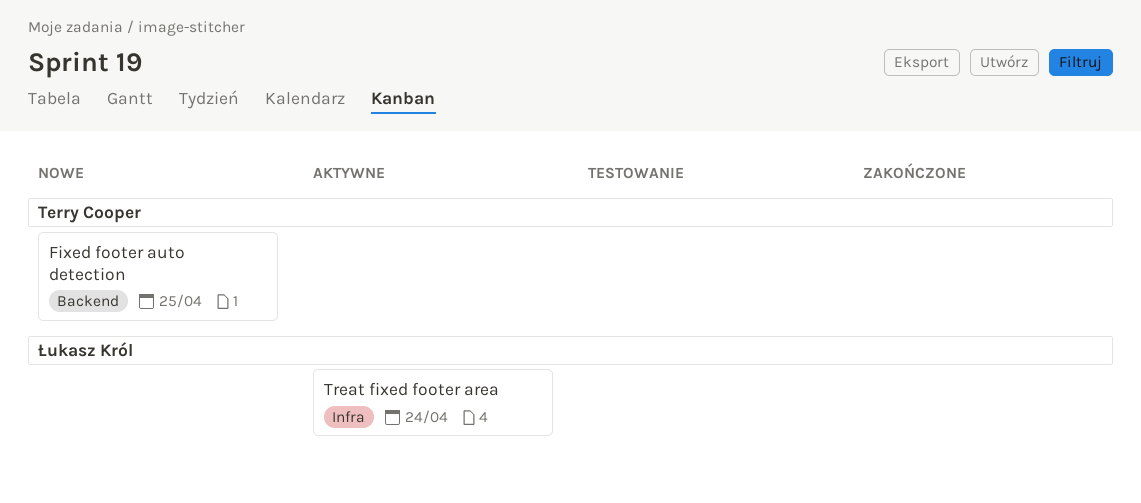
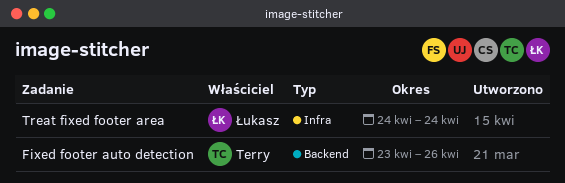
Fixed footer auto detection, due: Apr 25 -> Apr 26

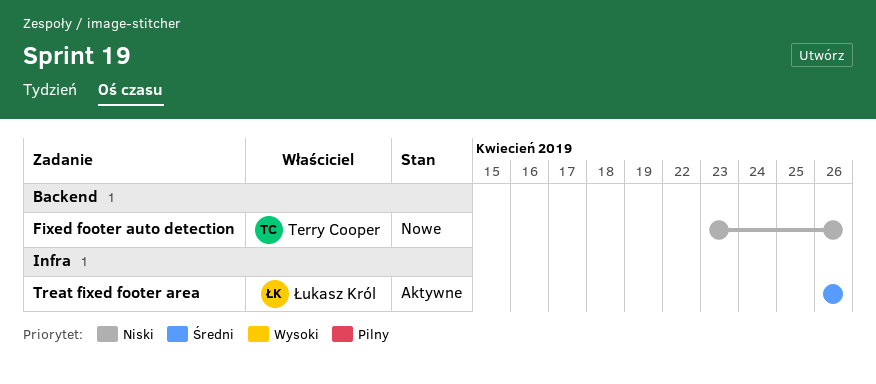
Treat fixed footer area, start: Apr 24 -> Apr 26
Treat fixed footer area, due: Apr 24 -> Apr 26

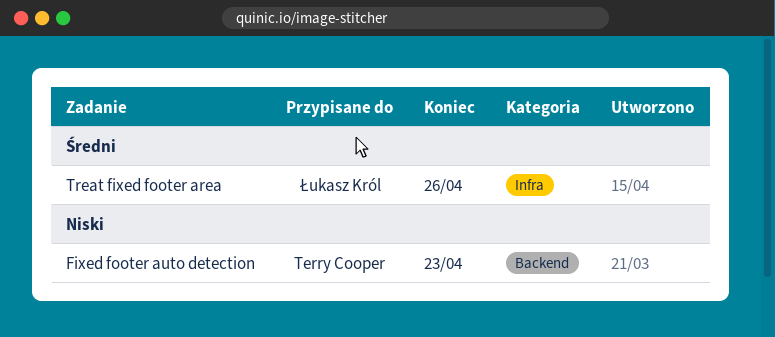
Fixed footer auto detection, due: Apr 26 -> Apr 23

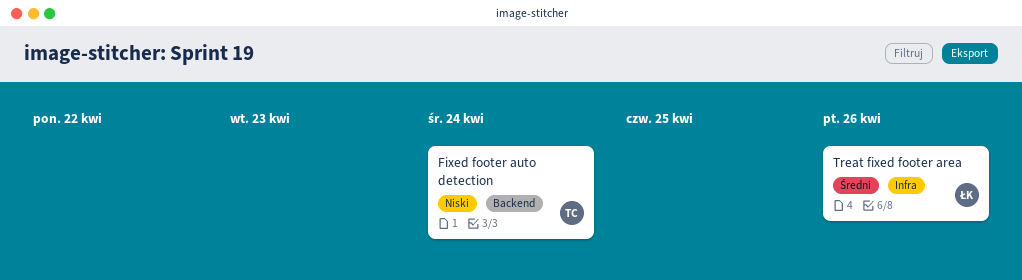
Fixed footer auto detection, due: Apr 23 -> Apr 24

